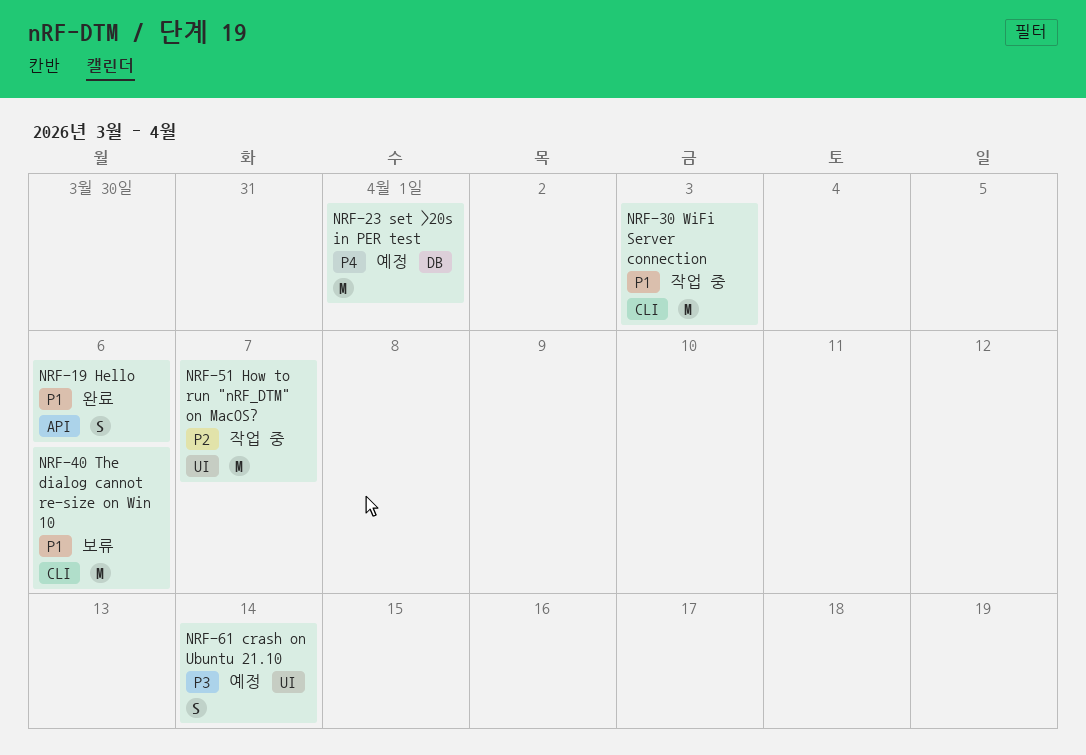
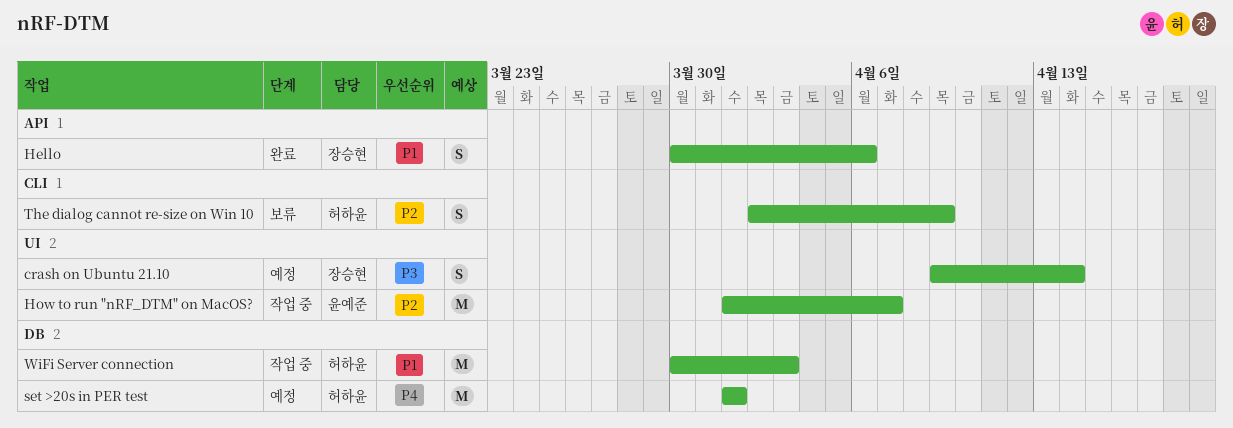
The dialog cannot re-size on Win 10, priority: P1 -> P2
The dialog cannot re-size on Win 10, estimate: M -> S
The dialog cannot re-size on Win 10, due: Apr 6 -> Apr 9
WiFi Server connection, label: CLI -> DB

